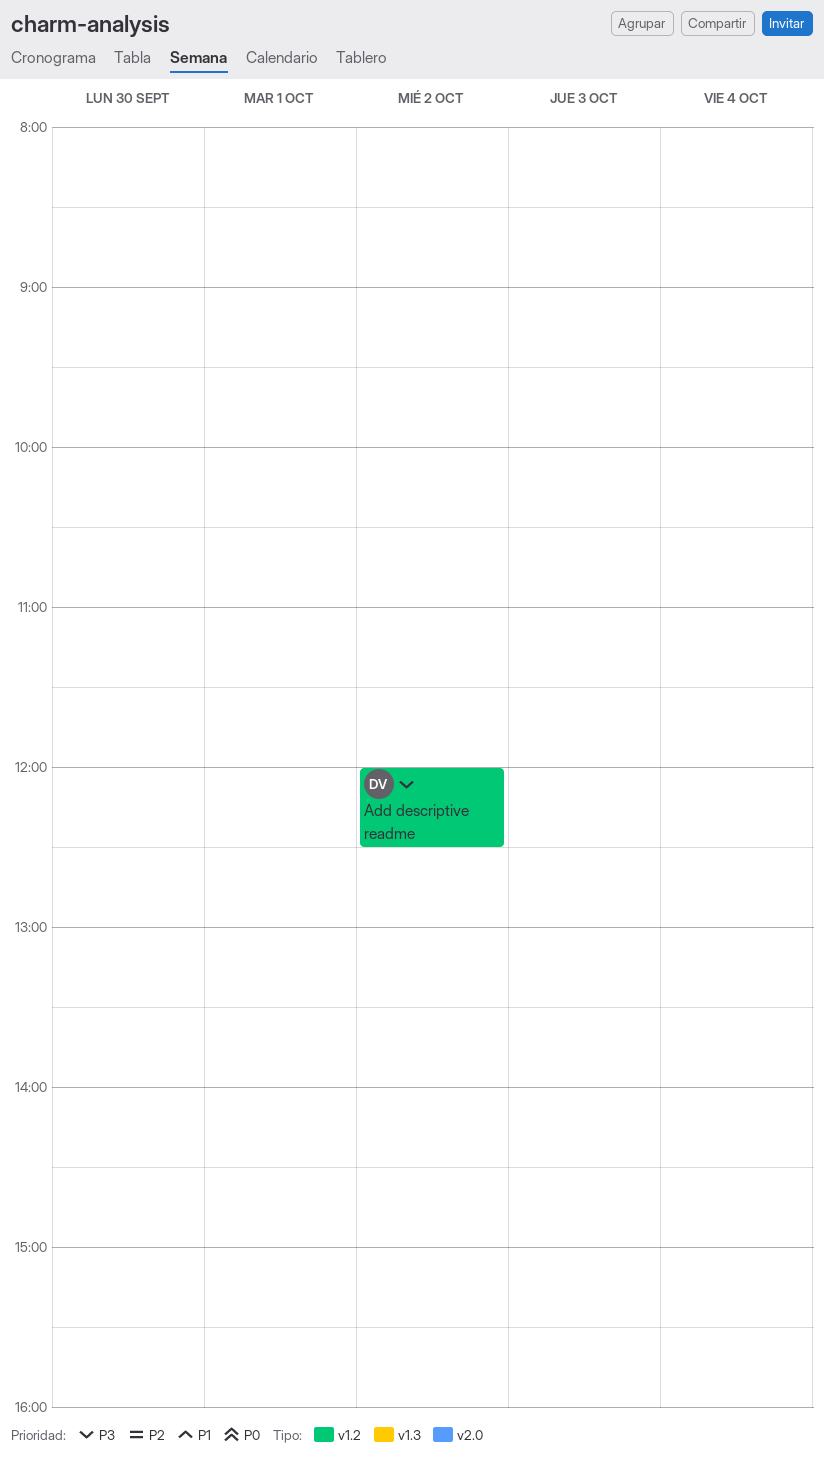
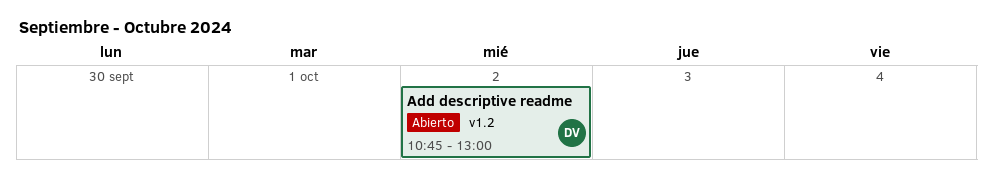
Add descriptive readme, begins: 12:00 -> 10:45
Add descriptive readme, ends: 12:30 -> 13:00

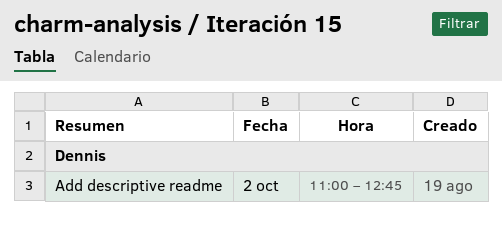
Add descriptive readme, begins: 10:45 -> 11:00
Add descriptive readme, ends: 13:00 -> 12:45

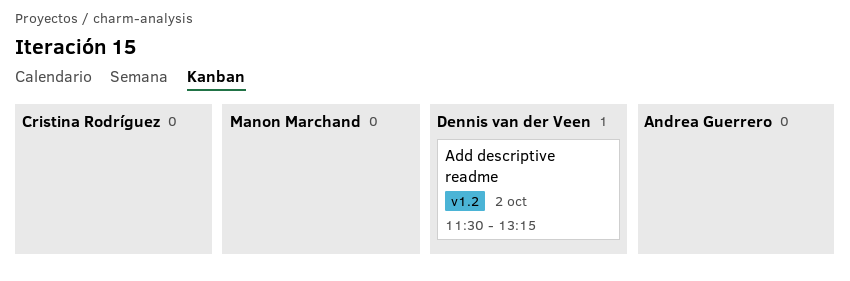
Add descriptive readme, begins: 11:00 -> 11:30
Add descriptive readme, ends: 12:45 -> 13:15

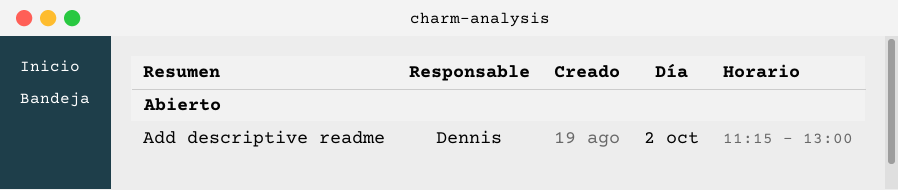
Add descriptive readme, begins: 11:30 -> 11:15
Add descriptive readme, ends: 13:15 -> 13:00

